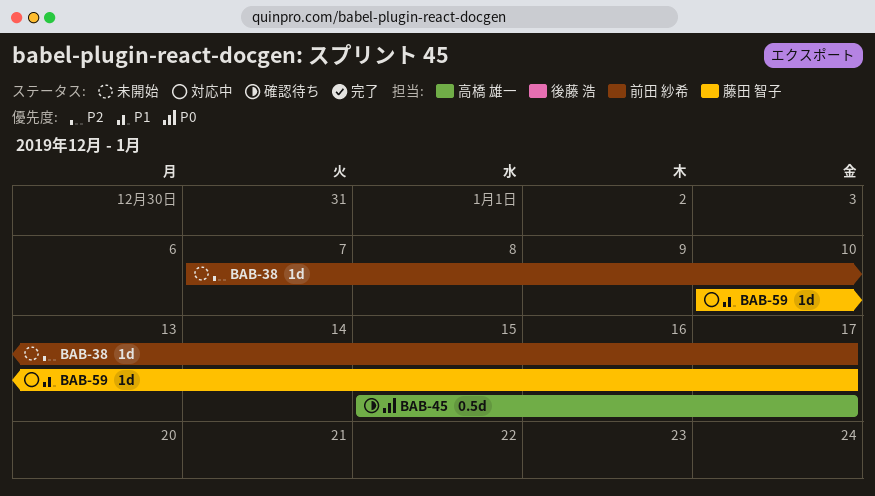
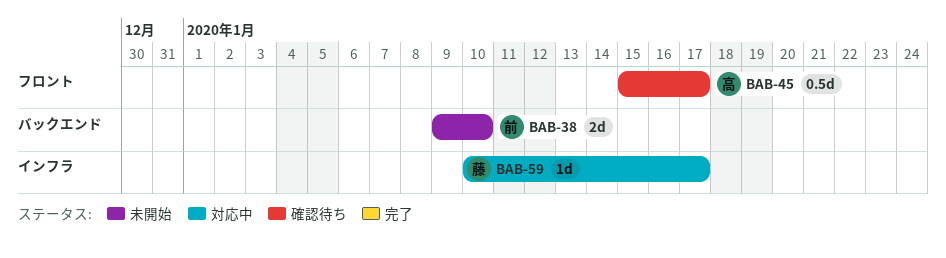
BAB-38, estimate: 1d -> 2d
BAB-38, start: Jan 7 -> Jan 9
BAB-38, due: Jan 17 -> Jan 10

